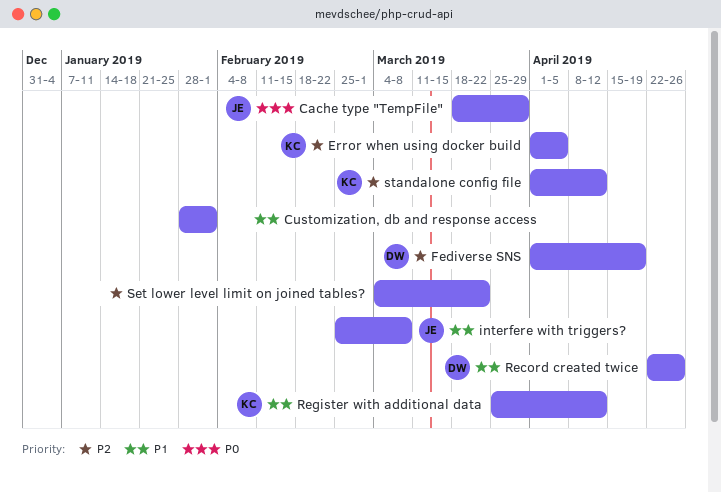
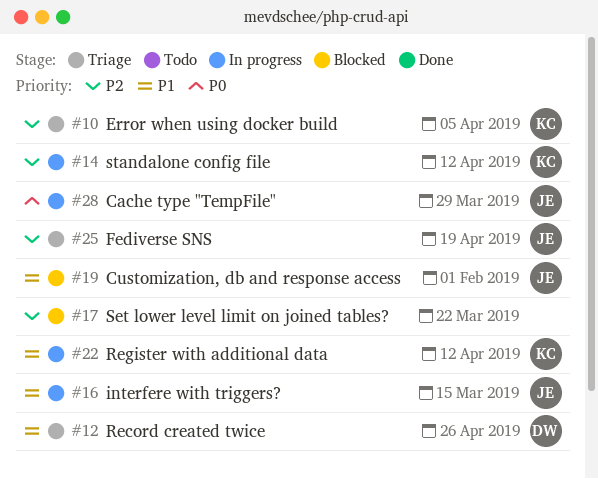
Customization, db and response access, owner: none -> JE
Fediverse SNS, owner: DW -> JE
interfere with triggers?, due: Mar 8 -> Mar 15

